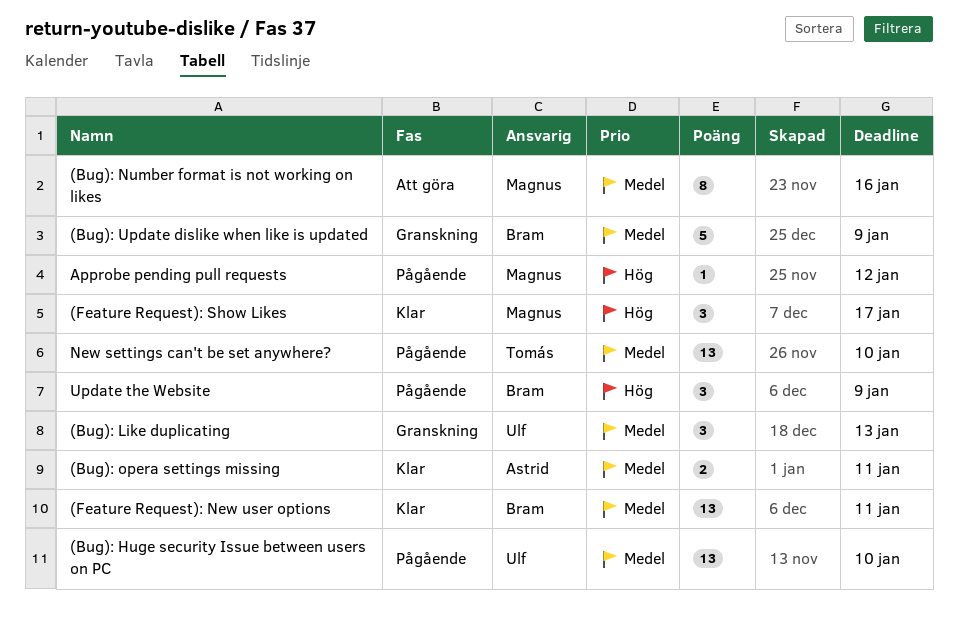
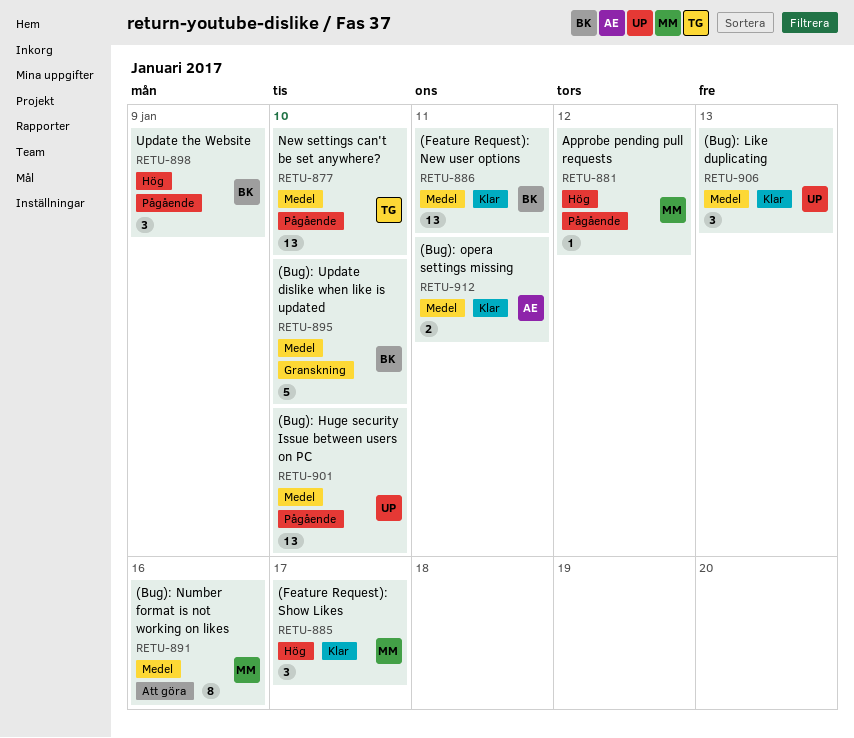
(Bug): Like duplicating, status: Granskning -> Klar
(Bug): Update dislike when like is updated, due: Jan 9 -> Jan 10

